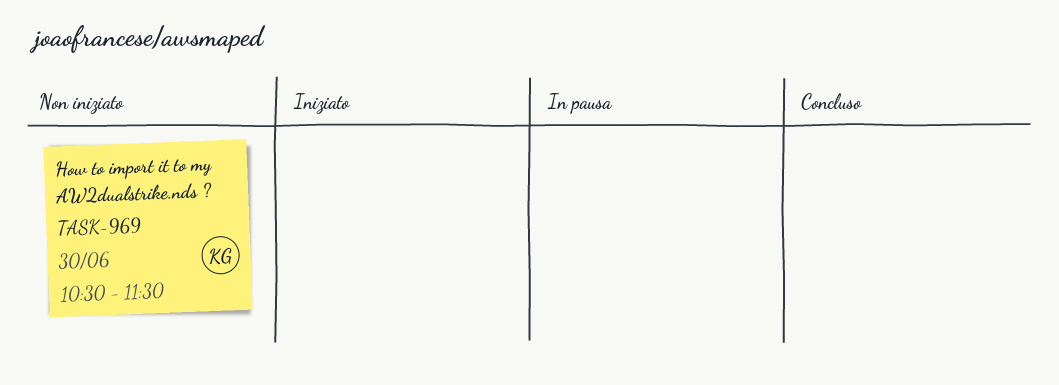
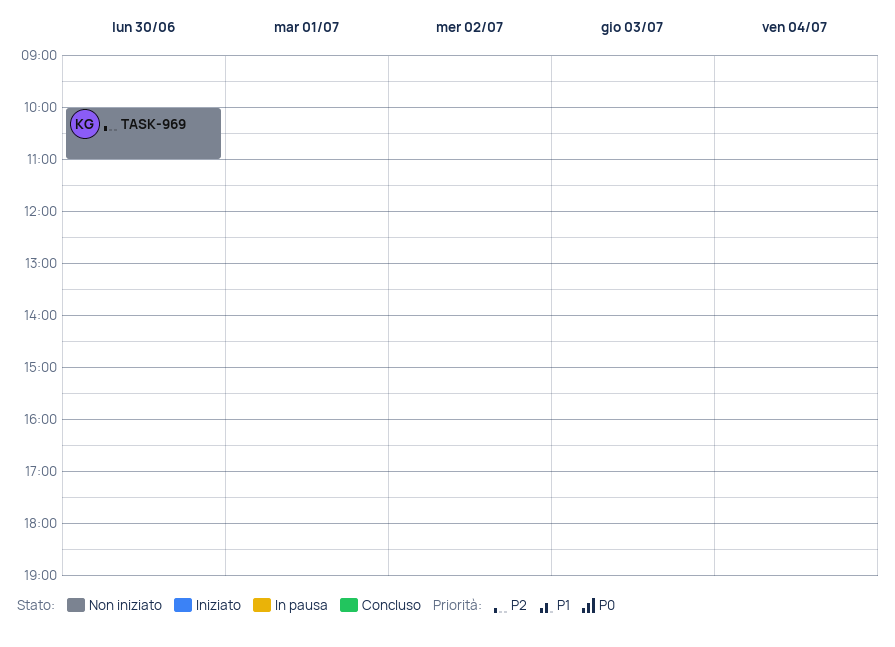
TASK-969, begins: 10:30 -> 10:00
TASK-969, ends: 11:30 -> 11:00

